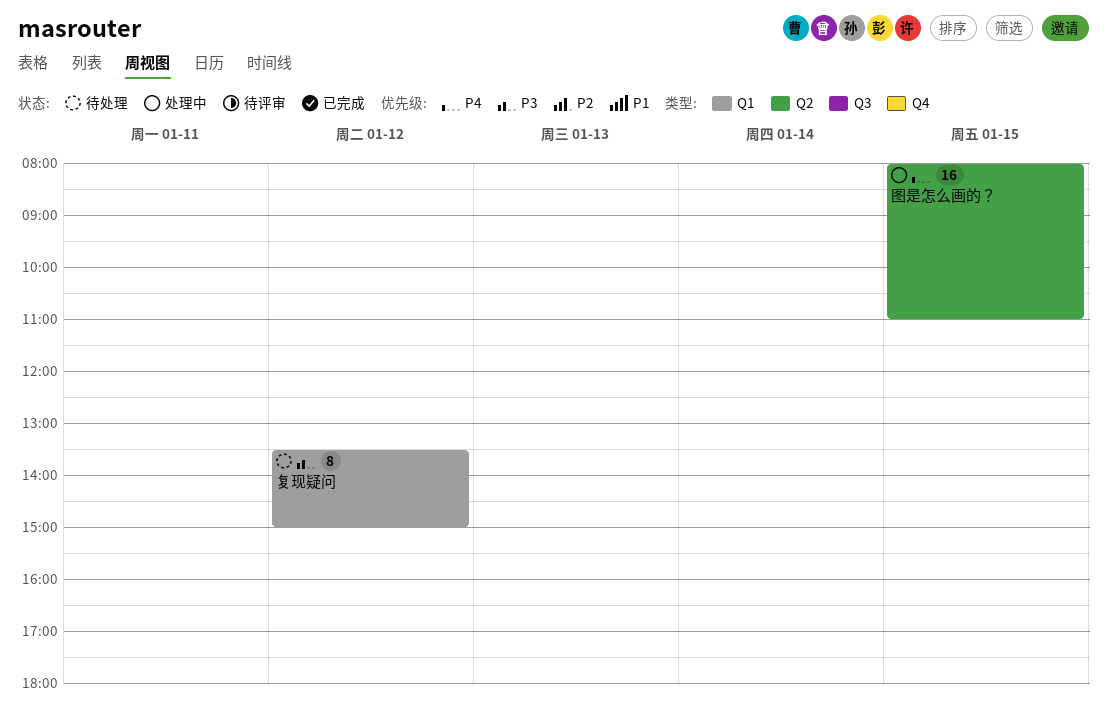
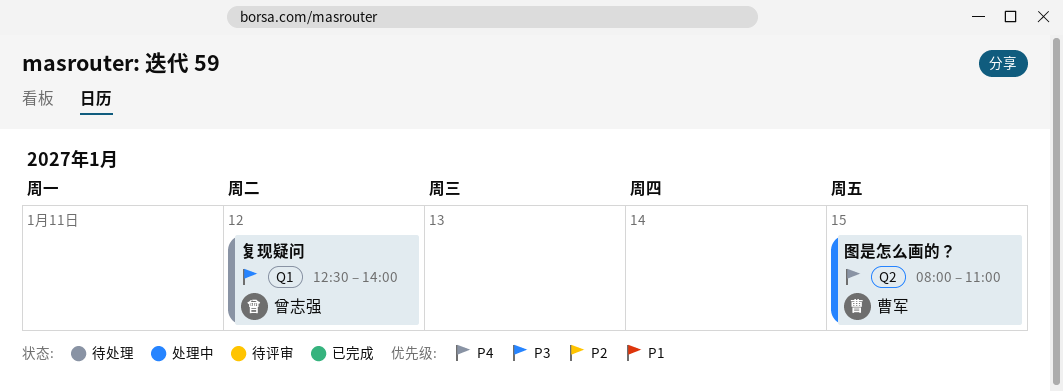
复现疑问, begins: 13:30 -> 12:30
复现疑问, ends: 15:00 -> 14:00

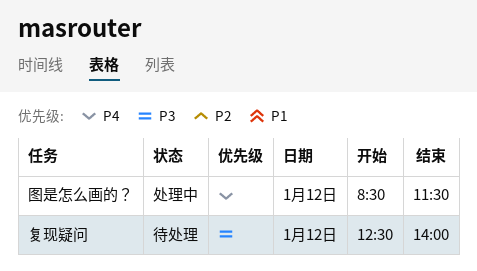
图是怎么画的？, day: Jan 15 -> Jan 12
图是怎么画的？, begins: 08:00 -> 08:30
图是怎么画的？, ends: 11:00 -> 11:30

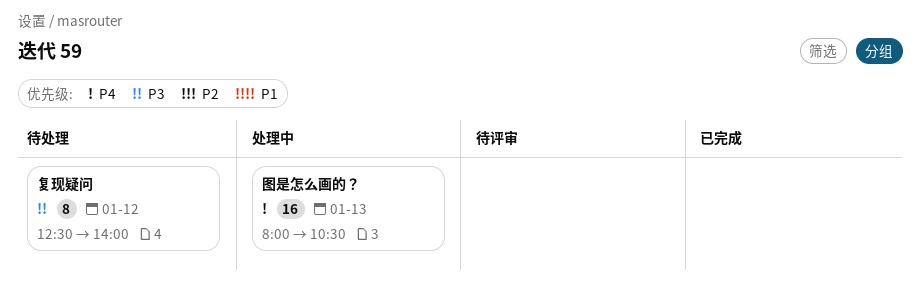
图是怎么画的？, day: Jan 12 -> Jan 13
图是怎么画的？, begins: 08:30 -> 08:00
图是怎么画的？, ends: 11:30 -> 10:30

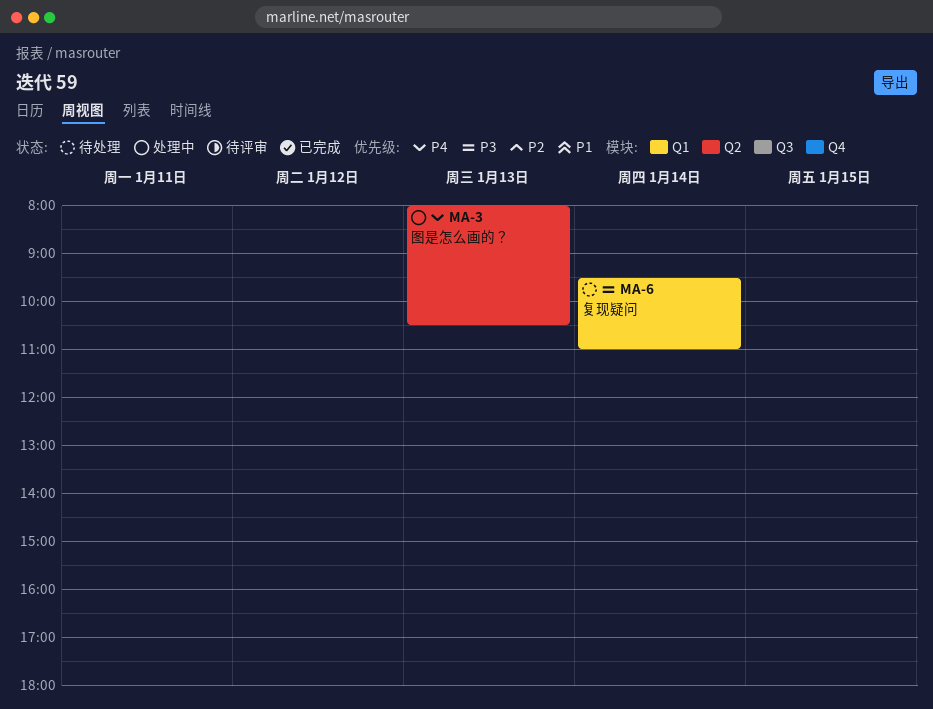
复现疑问, day: Jan 12 -> Jan 14
复现疑问, begins: 12:30 -> 09:30
复现疑问, ends: 14:00 -> 11:00

